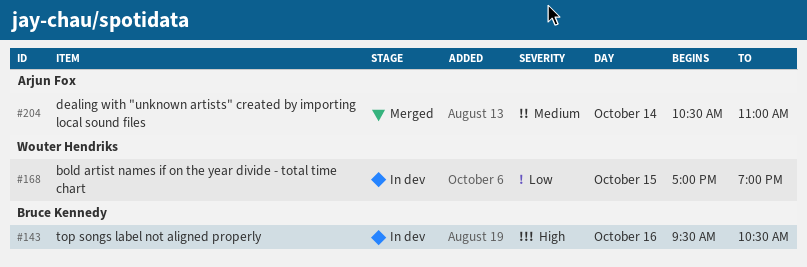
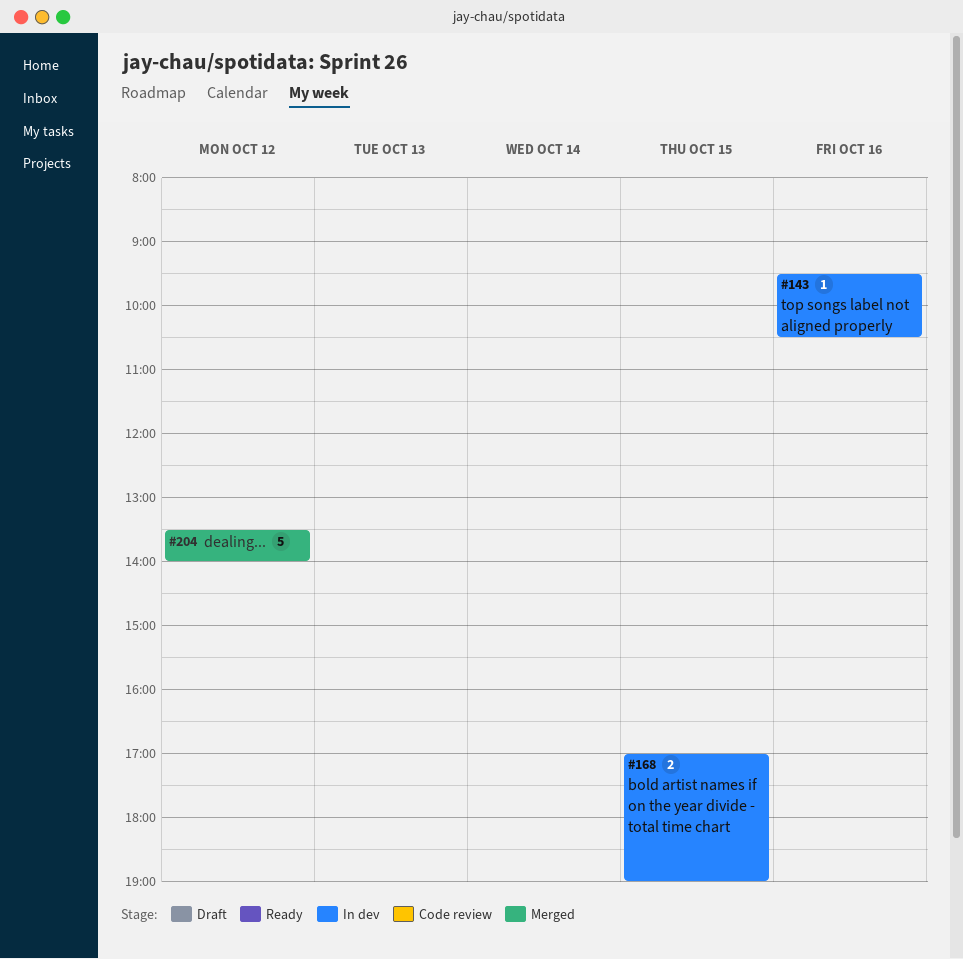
#204, day: Oct 14 -> Oct 12
#204, begins: 10:30 -> 13:30
#204, ends: 11:00 -> 14:00

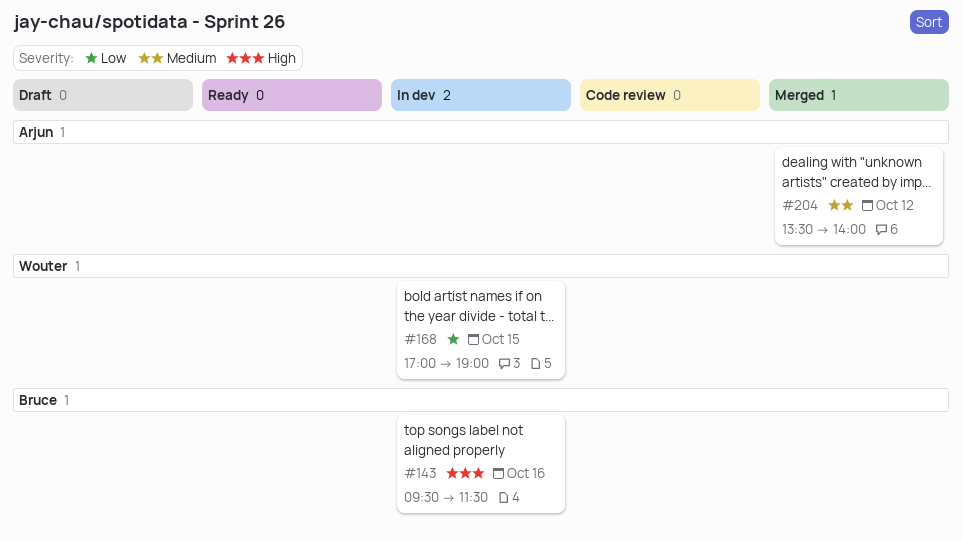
#143, ends: 10:30 -> 11:30

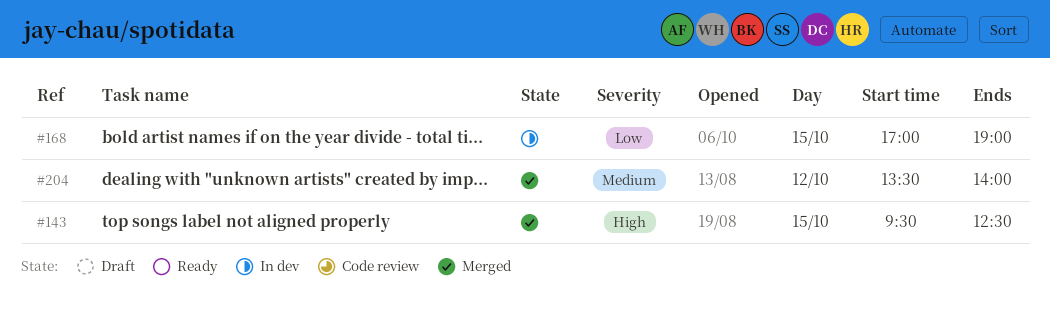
#143, status: In dev -> Merged
#143, day: Oct 16 -> Oct 15
#143, ends: 11:30 -> 12:30

